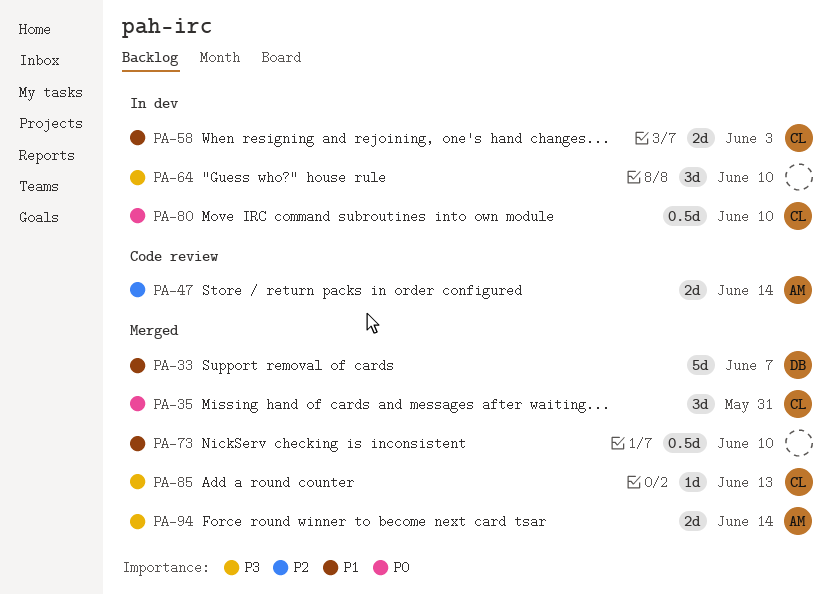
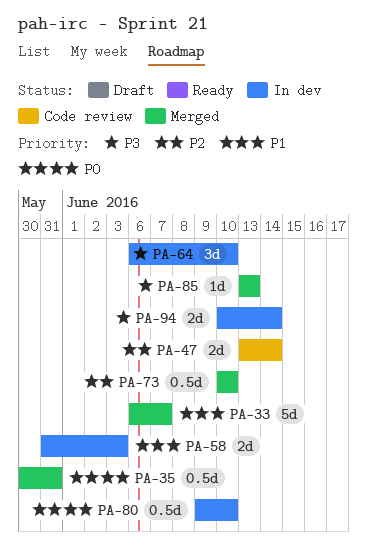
PA-35, estimate: 3d -> 0.5d
PA-73, priority: P1 -> P2
PA-94, status: Merged -> In dev

